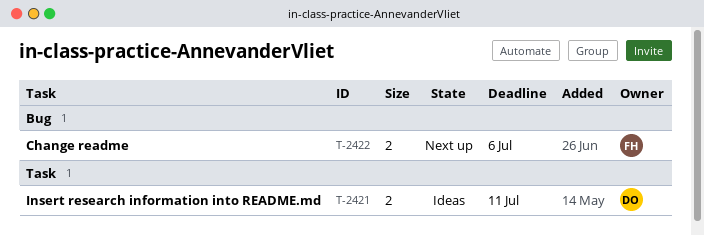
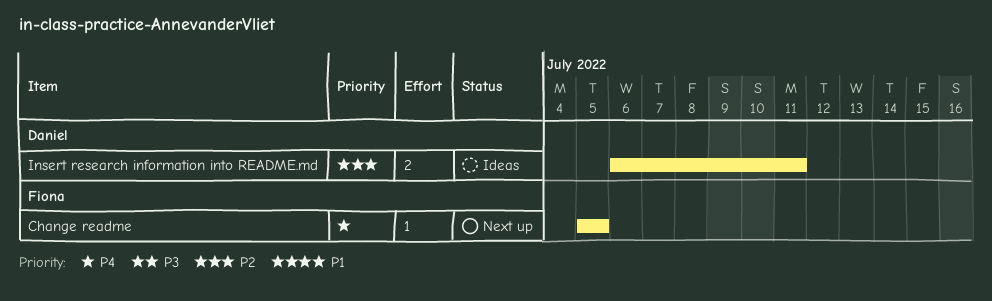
Change readme, estimate: 2 -> 1
Change readme, due: Jul 6 -> Jul 5

